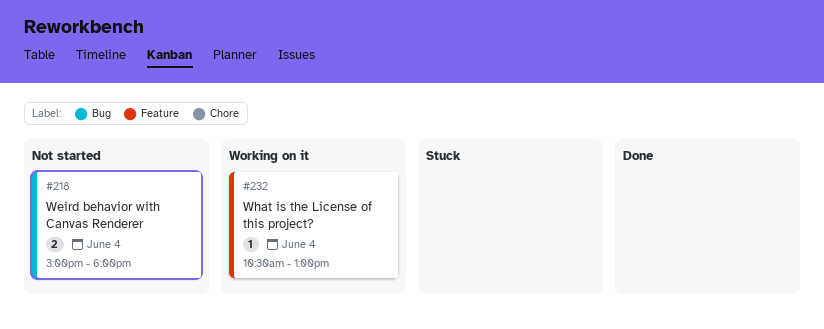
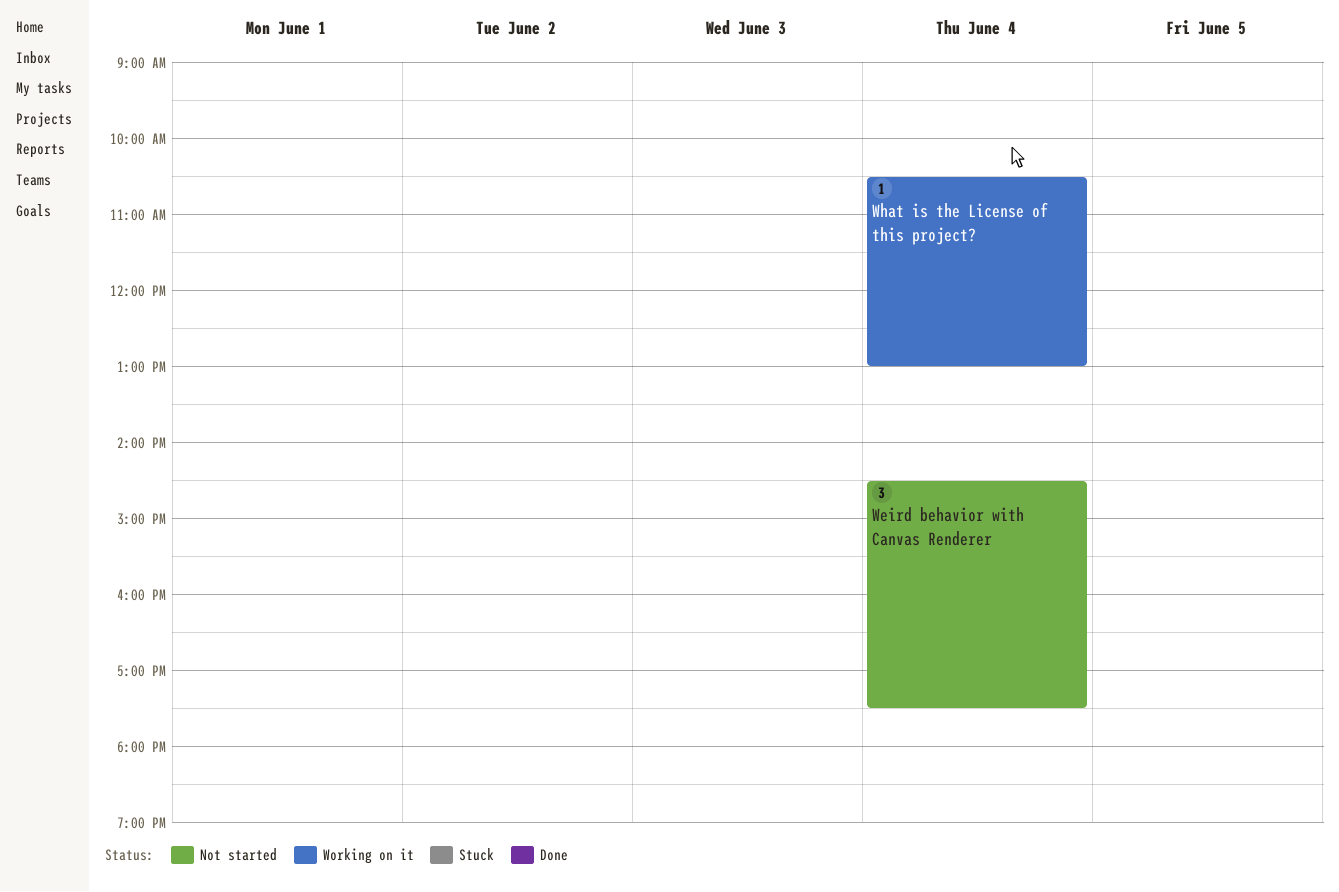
Weird behavior with Canvas Renderer, estimate: 2 -> 3
Weird behavior with Canvas Renderer, begins: 15:00 -> 14:30
Weird behavior with Canvas Renderer, ends: 18:00 -> 17:30

